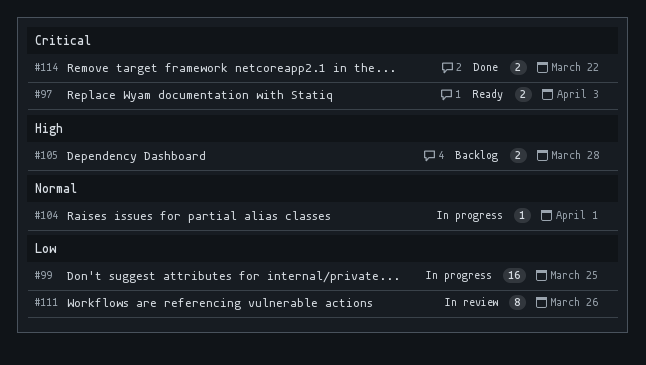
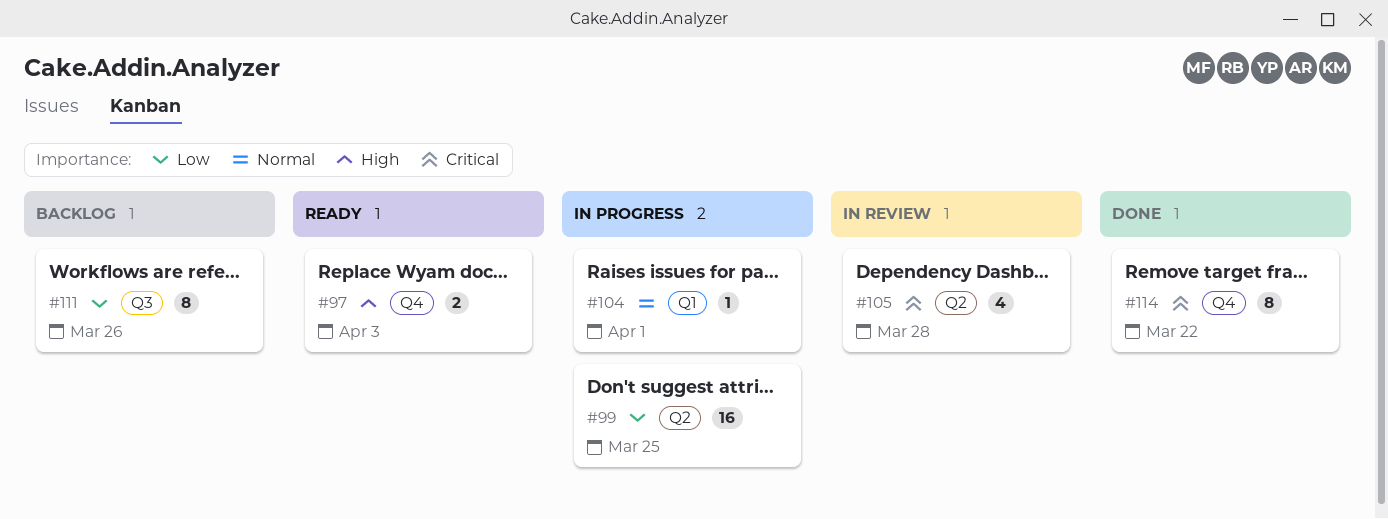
#97, priority: Critical -> High
#105, status: Backlog -> In review
#105, priority: High -> Critical
#105, estimate: 2 -> 4
#111, status: In review -> Backlog
#114, estimate: 2 -> 8

